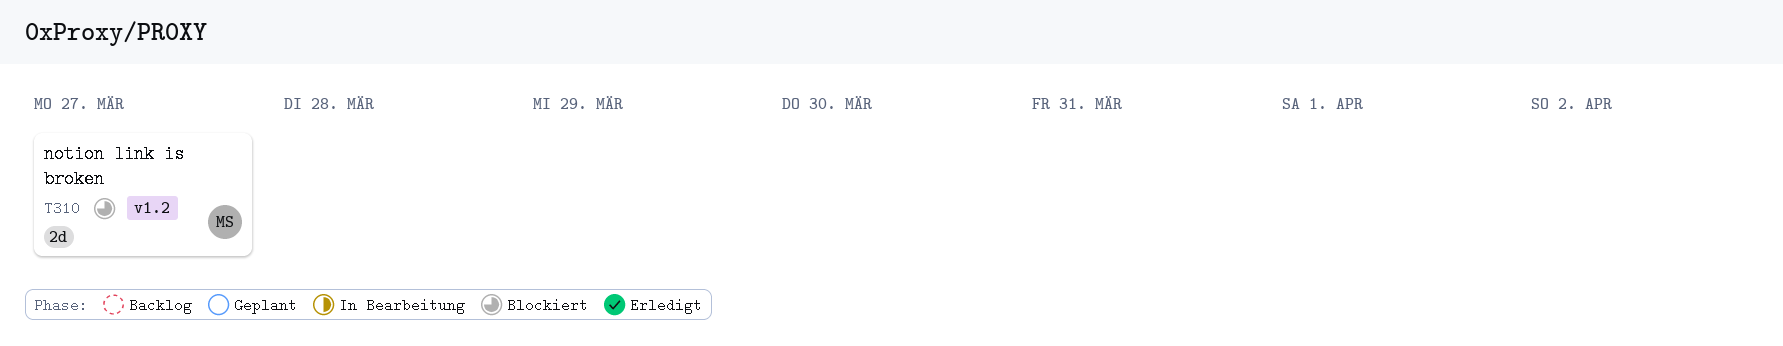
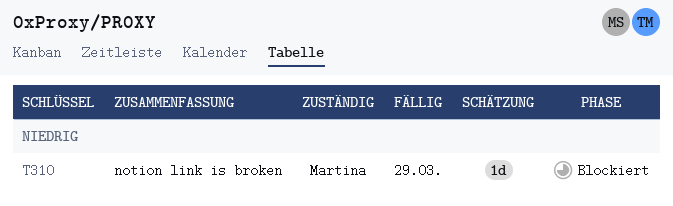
T310, estimate: 2d -> 1d
T310, due: Mar 27 -> Mar 29

